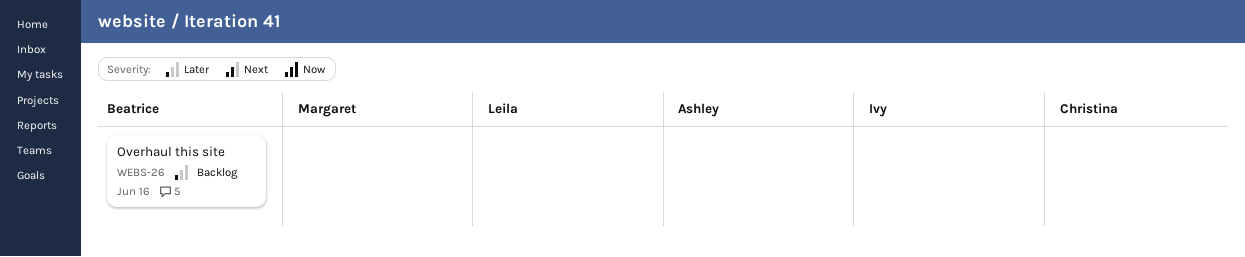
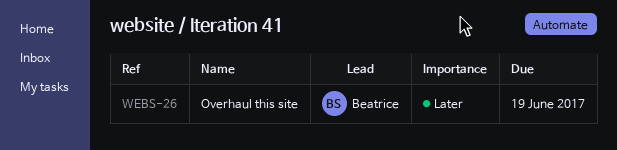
WEBS-26, due: Jun 16 -> Jun 19

